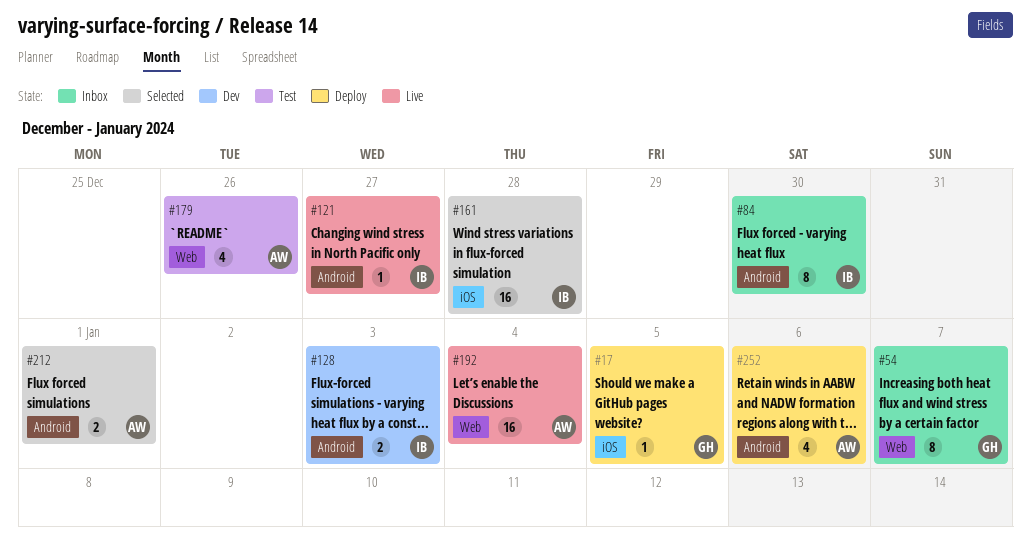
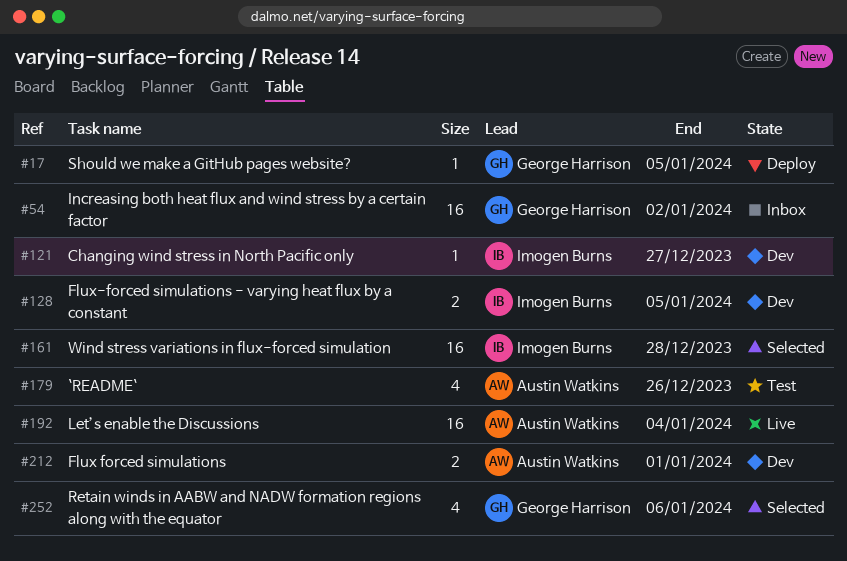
#54, estimate: 8 -> 16
#54, due: Jan 7 -> Jan 2
#84: present -> none
#121, status: Live -> Dev
#128, due: Jan 3 -> Jan 5
#212, status: Selected -> Dev
#252, status: Deploy -> Selected
#252, owner: Austin Watkins -> George Harrison

